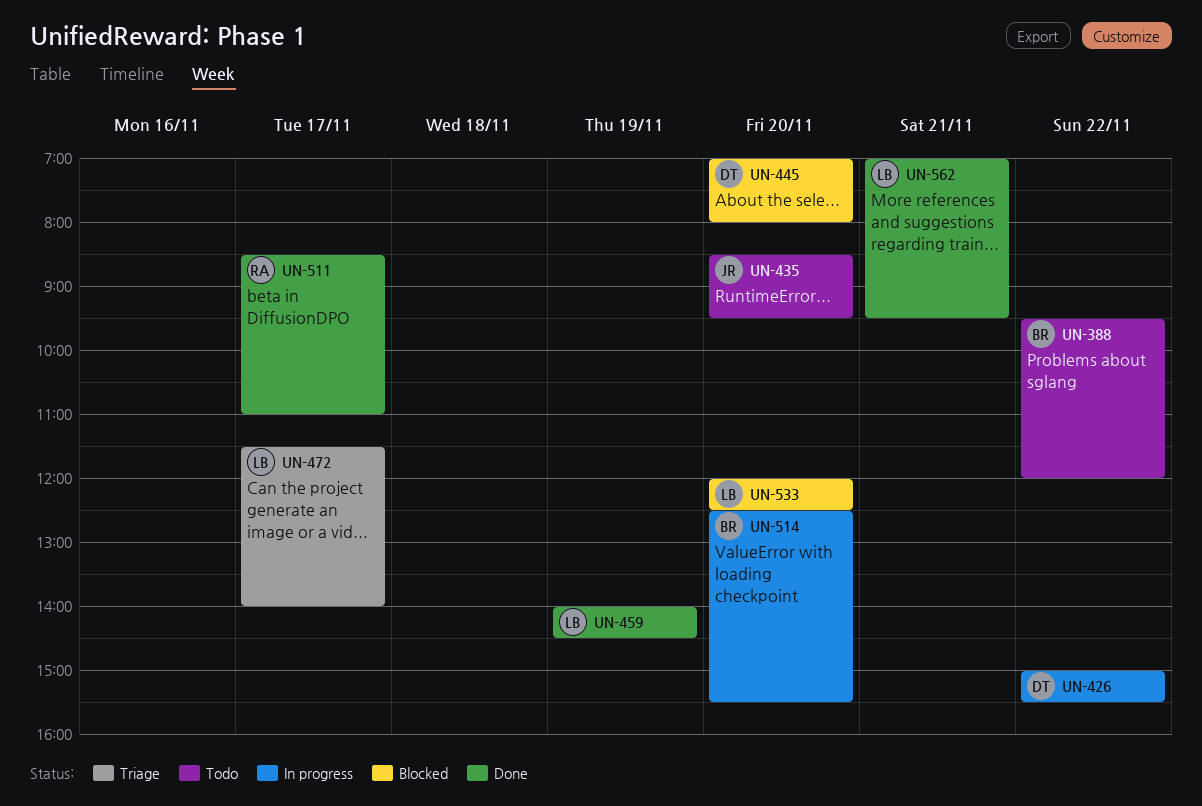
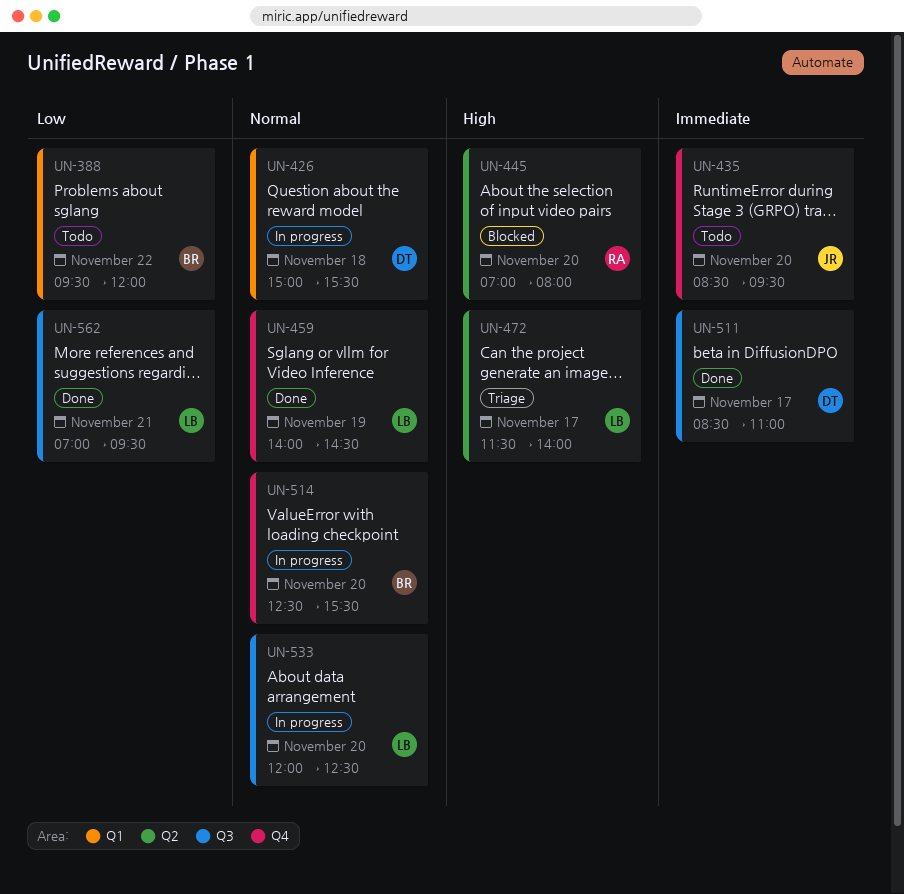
UN-426, day: Nov 22 -> Nov 18
UN-445, owner: DT -> RA
UN-511, owner: RA -> DT
UN-533, status: Blocked -> In progress

